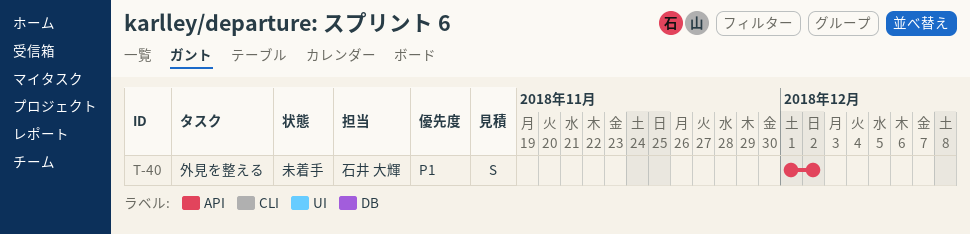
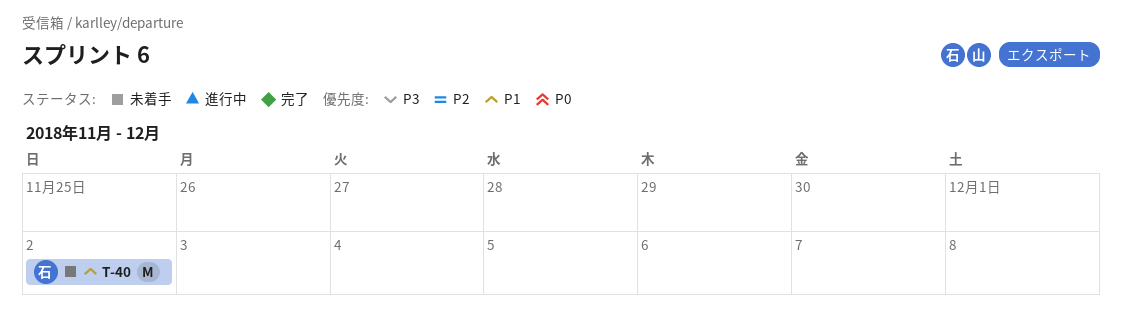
T-40, estimate: S -> M
T-40, start: Dec 1 -> Dec 2

